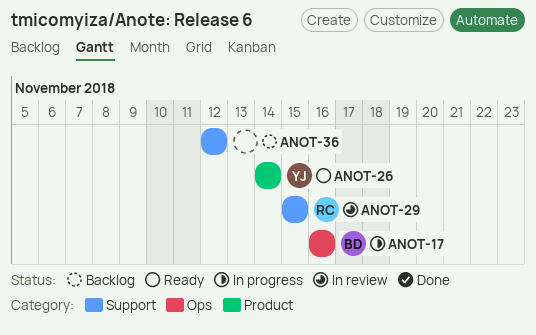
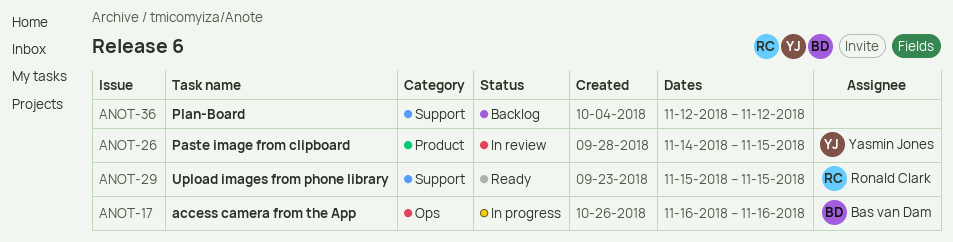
ANOT-26, status: Ready -> In review
ANOT-26, due: Nov 14 -> Nov 15
ANOT-29, status: In review -> Ready

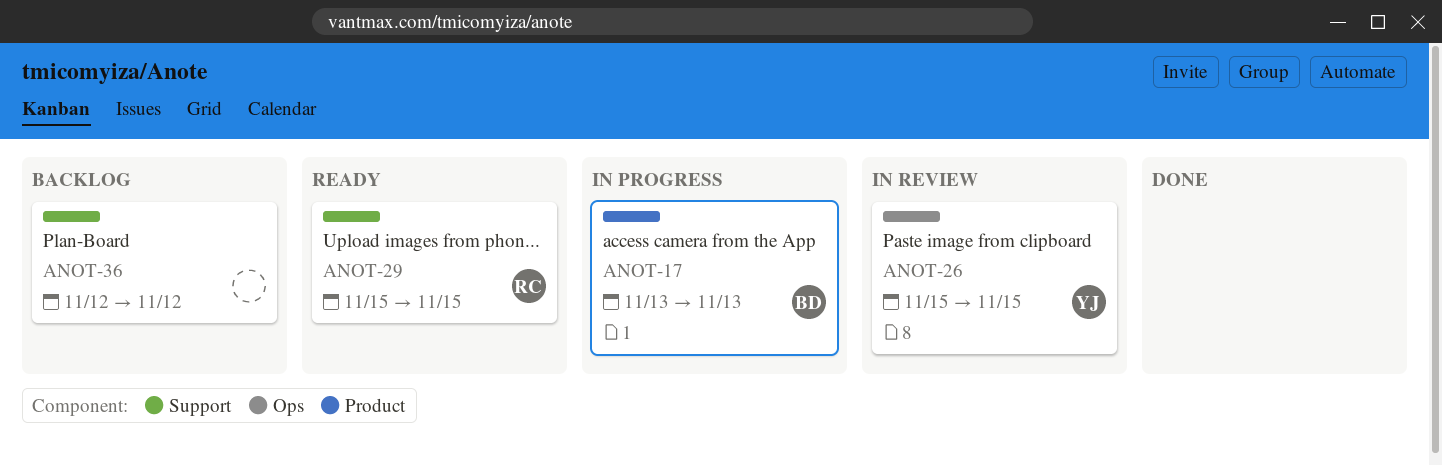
ANOT-17, label: Ops -> Product
ANOT-17, start: Nov 16 -> Nov 13
ANOT-17, due: Nov 16 -> Nov 13
ANOT-26, label: Product -> Ops
ANOT-26, start: Nov 14 -> Nov 15

